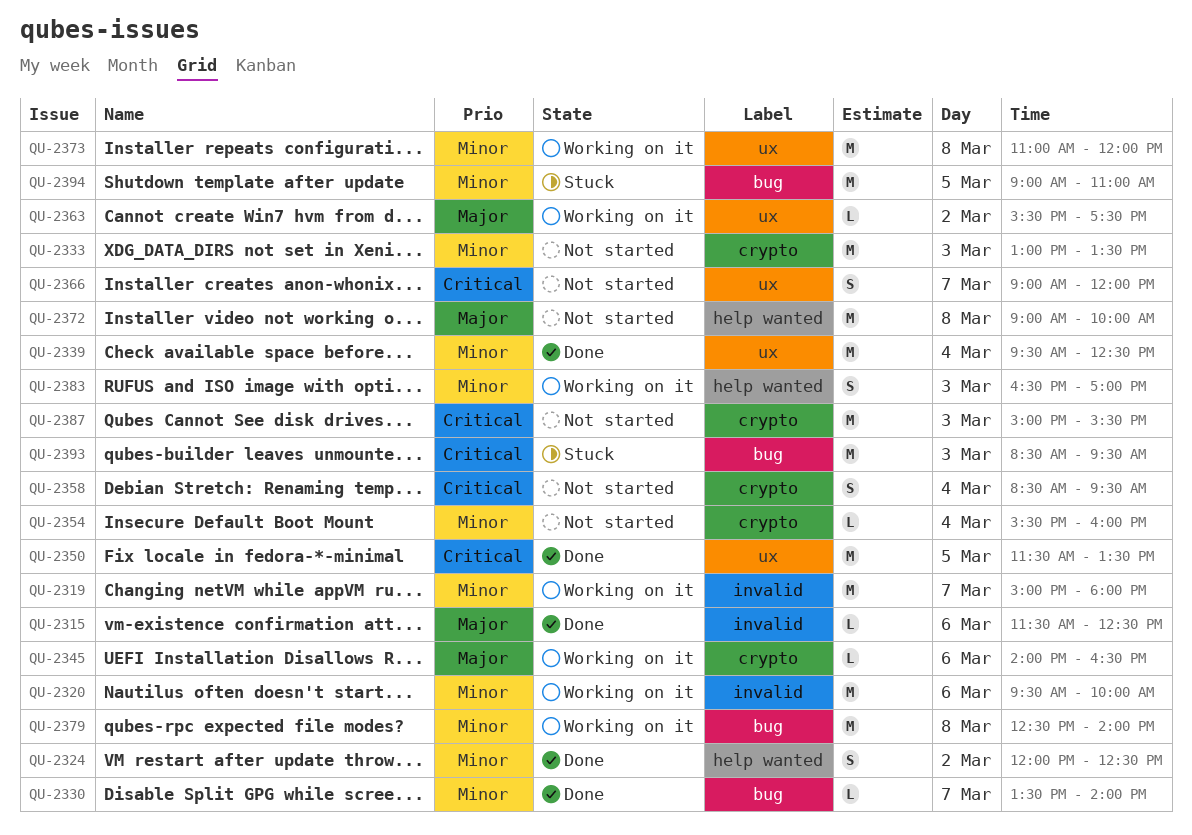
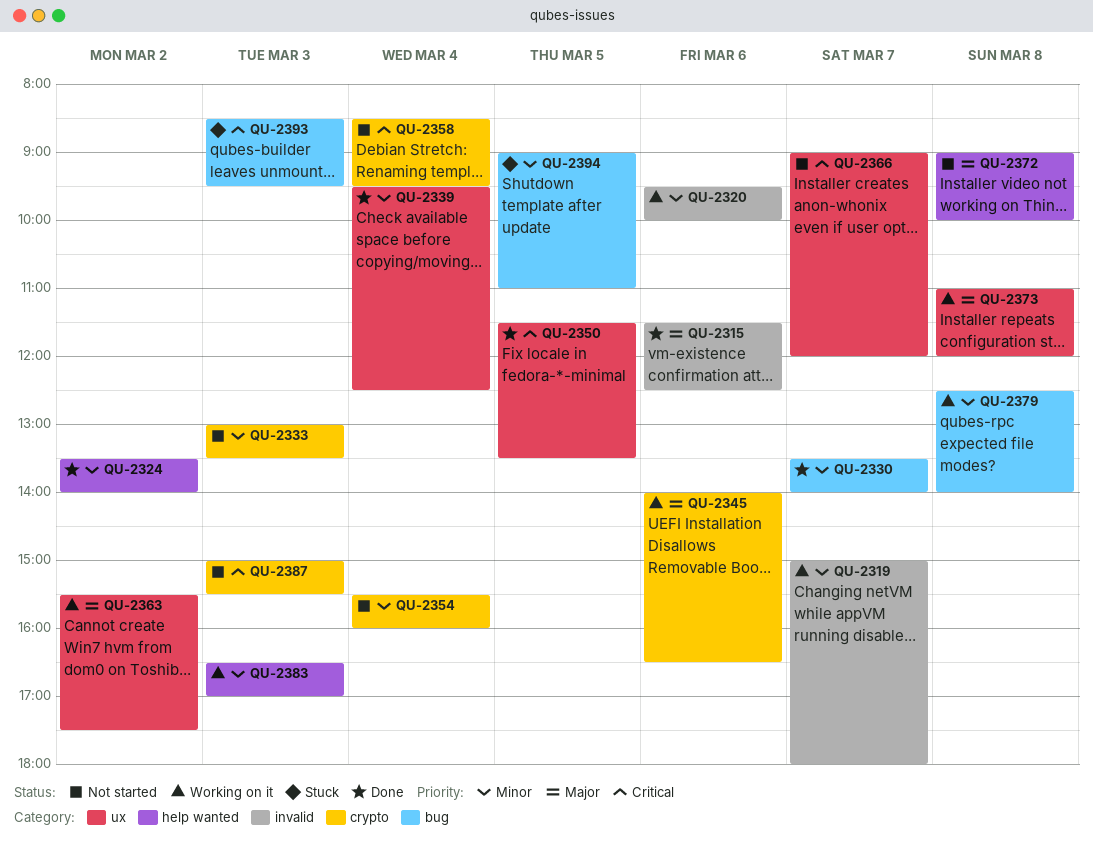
QU-2324, begins: 12:00 -> 13:30
QU-2324, ends: 12:30 -> 14:00
QU-2373, priority: Minor -> Major

